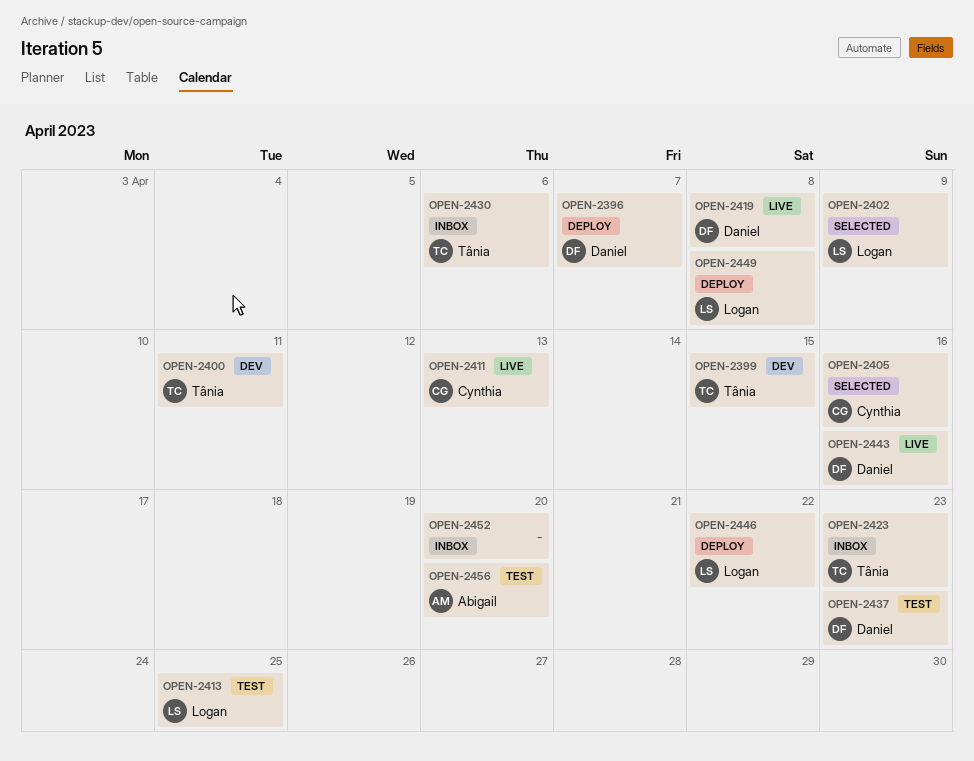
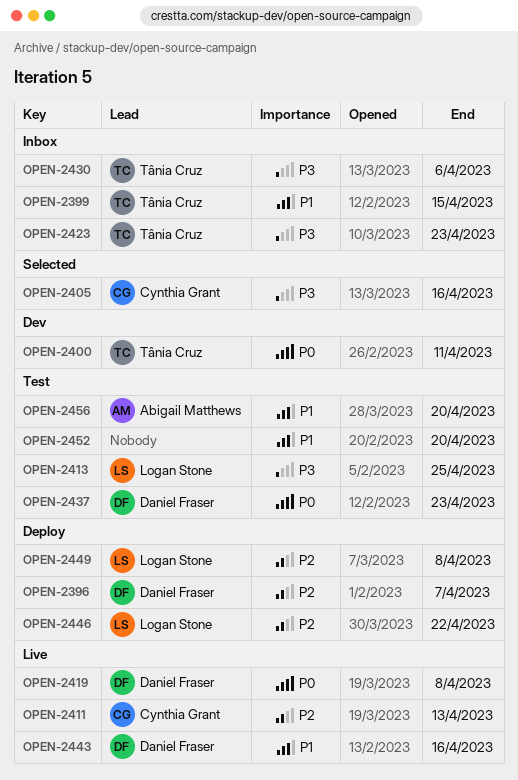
OPEN-2399, status: Dev -> Inbox
OPEN-2402: present -> none
OPEN-2452, status: Inbox -> Test

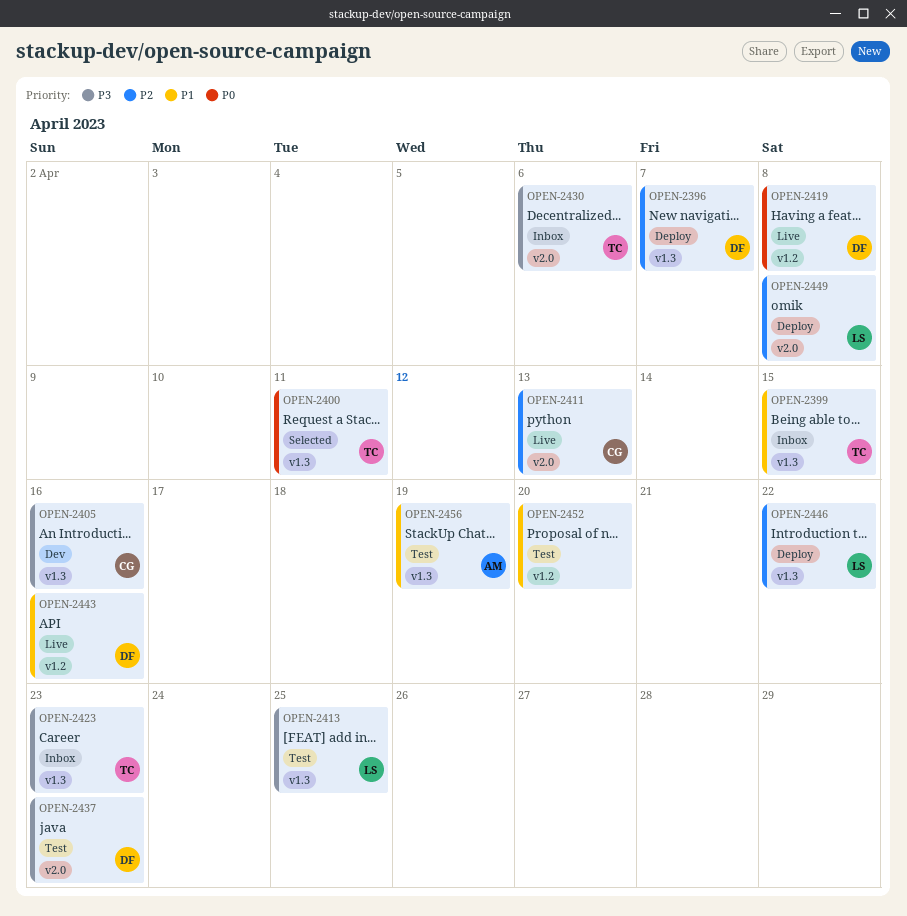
OPEN-2400, status: Dev -> Selected
OPEN-2405, status: Selected -> Dev
OPEN-2437, priority: P0 -> P3
OPEN-2456, due: Apr 20 -> Apr 19

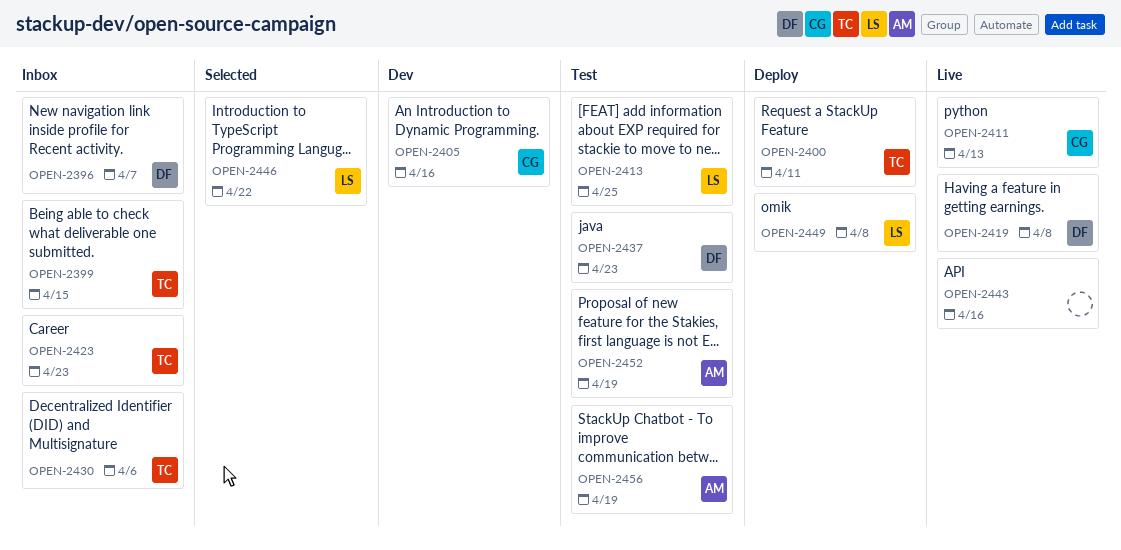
OPEN-2396, status: Deploy -> Inbox
OPEN-2400, status: Selected -> Deploy
OPEN-2443, owner: DF -> none
OPEN-2446, status: Deploy -> Selected
OPEN-2452, owner: none -> AM
OPEN-2452, due: Apr 20 -> Apr 19

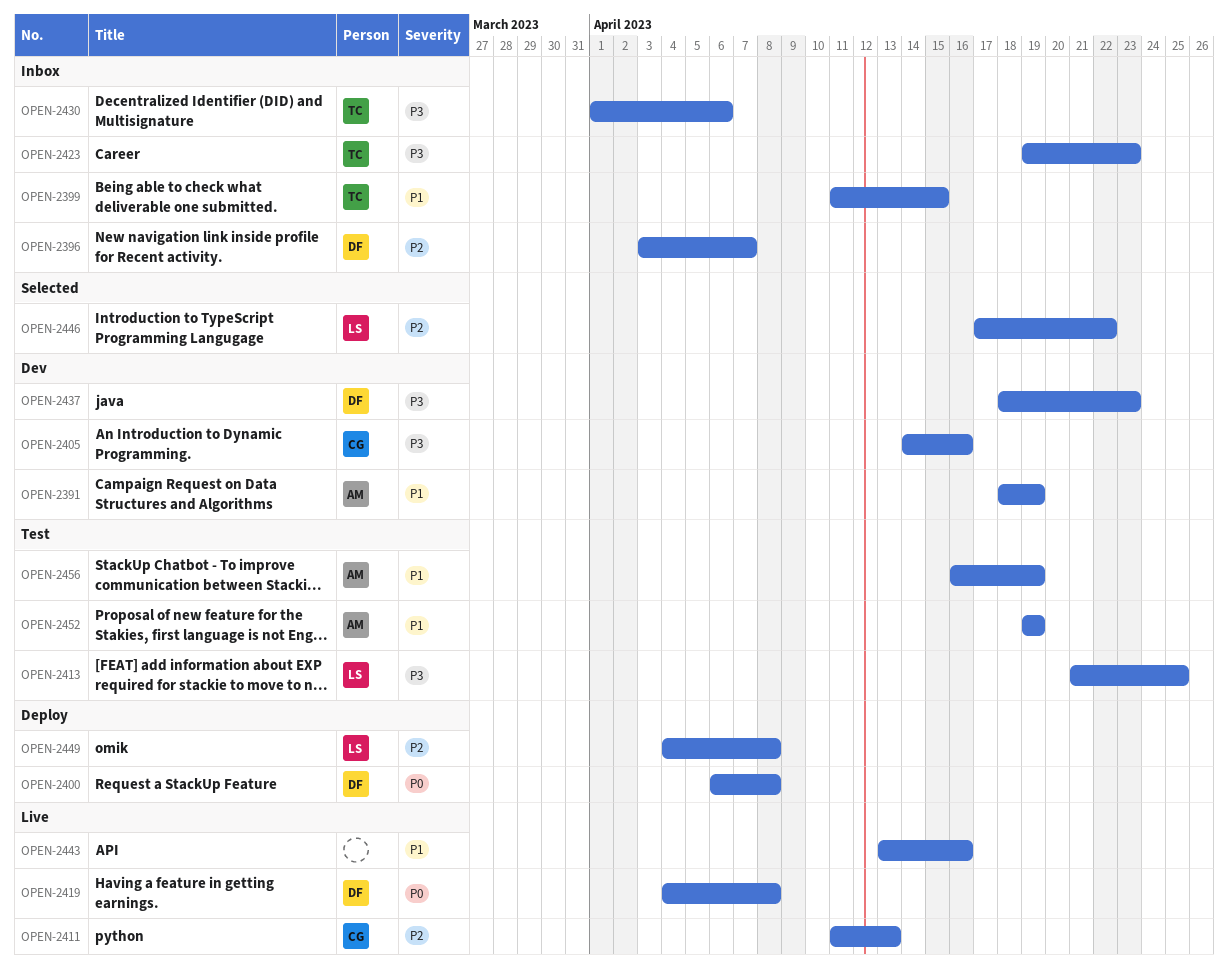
OPEN-2391: none -> present
OPEN-2400, owner: TC -> DF
OPEN-2400, due: Apr 11 -> Apr 8
OPEN-2437, status: Test -> Dev

